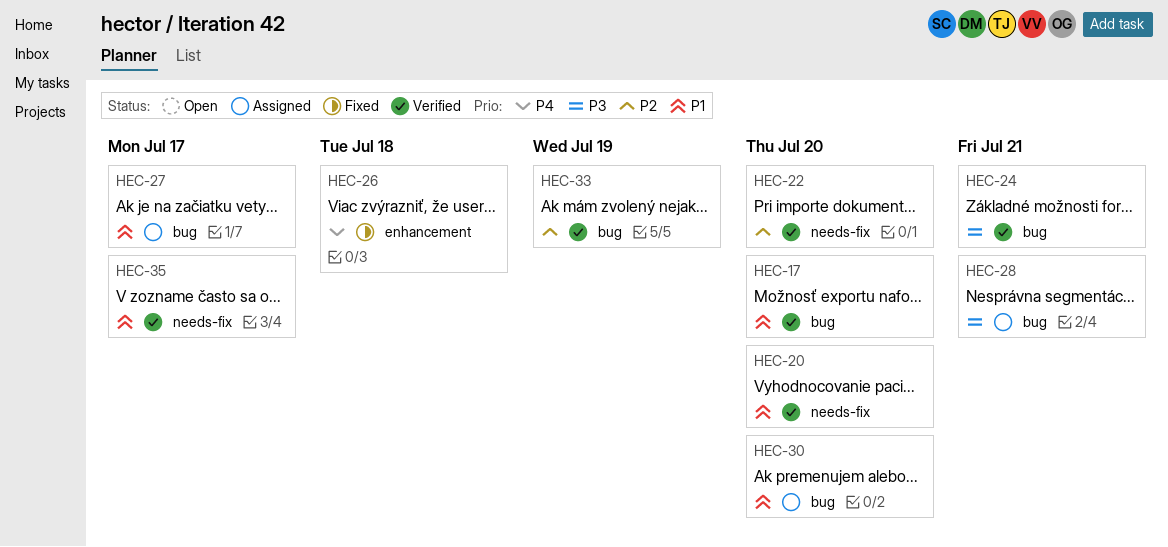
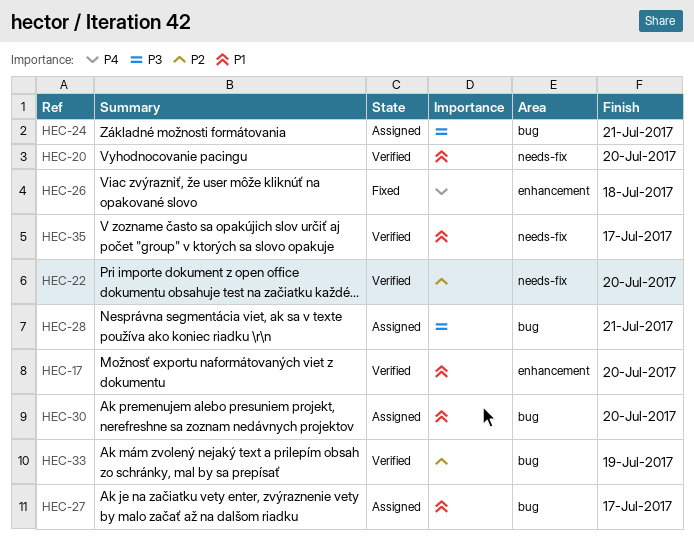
HEC-17, label: bug -> enhancement
HEC-24, status: Verified -> Assigned

